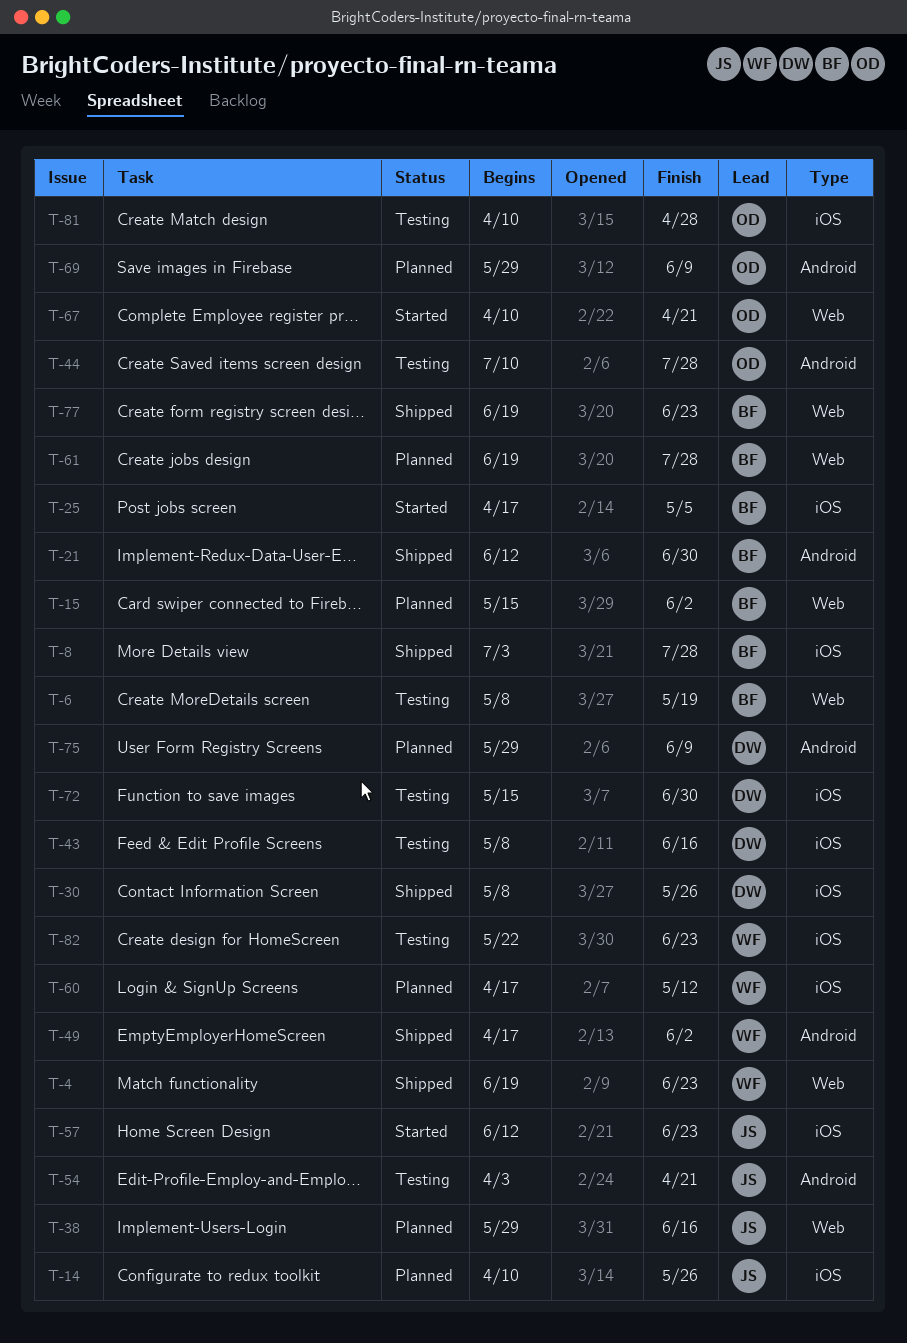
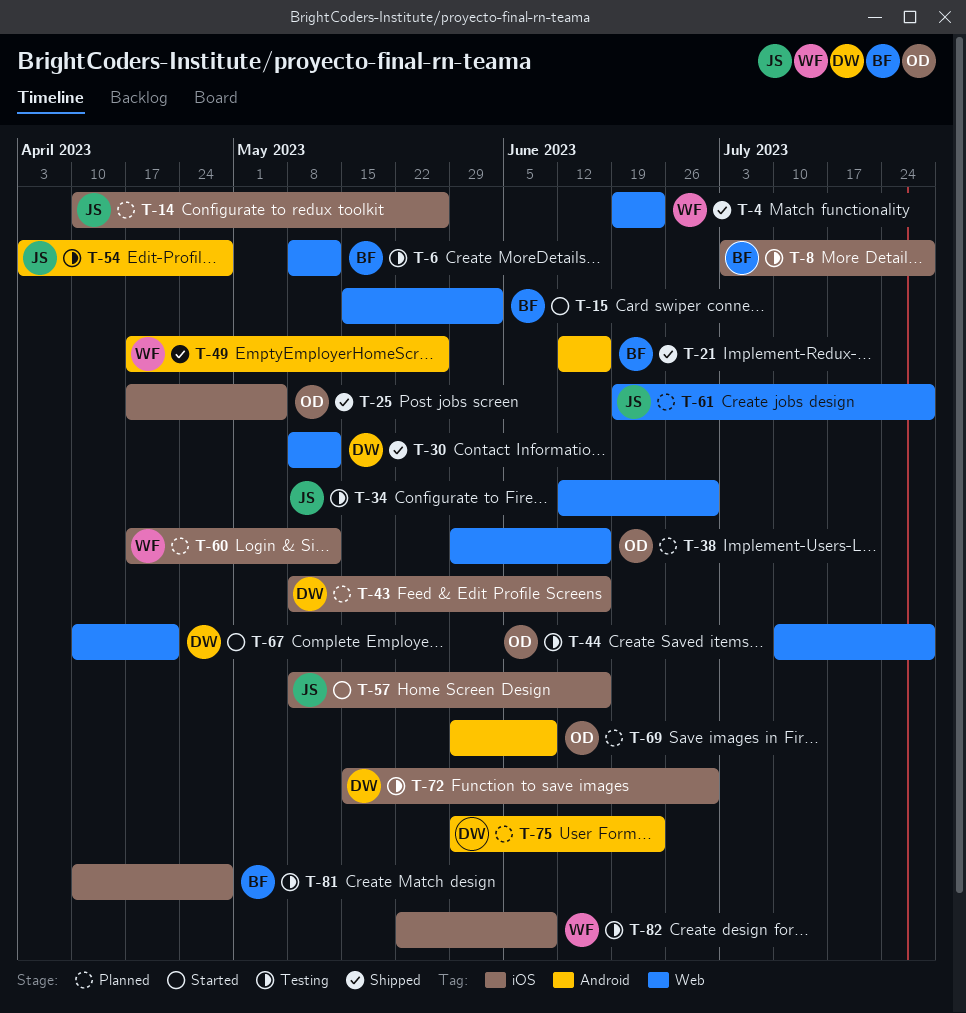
T-6, due: May 19 -> May 12
T-8, status: Shipped -> Testing
T-15, status: Planned -> Started
T-21, due: Jun 30 -> Jun 16
T-25, status: Started -> Shipped
T-25, owner: BF -> OD
T-30, label: iOS -> Web
T-30, due: May 26 -> May 12
T-34: none -> present
T-38, owner: JS -> OD
T-43, status: Testing -> Planned
T-44, label: Android -> Web
T-49, due: Jun 2 -> May 26
T-54, due: Apr 21 -> Apr 28
T-57, start: Jun 12 -> May 8
T-57, due: Jun 23 -> Jun 16
T-61, owner: BF -> JS
T-67, owner: OD -> DW
T-75, due: Jun 9 -> Jun 23
T-77: present -> none
T-81, owner: OD -> BF
T-82, due: Jun 23 -> Jun 9

